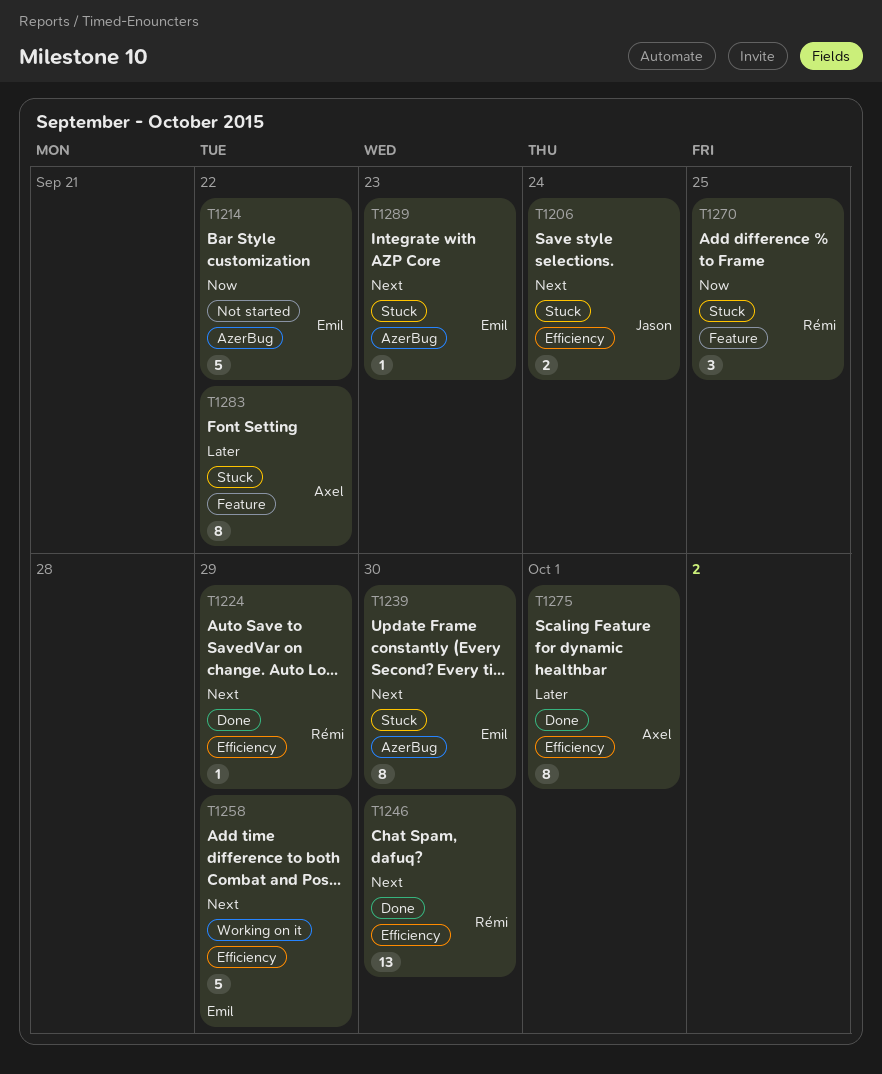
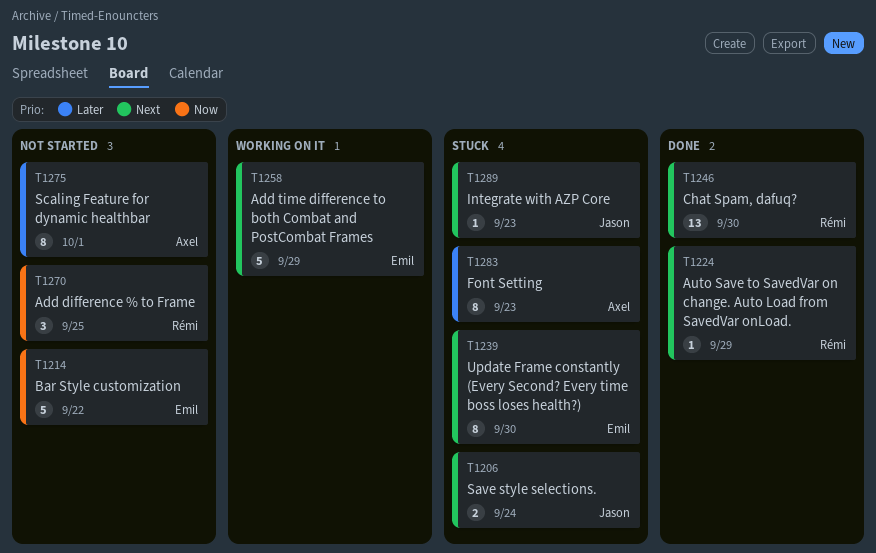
T1270, status: Stuck -> Not started
T1275, status: Done -> Not started
T1283, due: Sep 22 -> Sep 23
T1289, owner: Emil -> Jason

